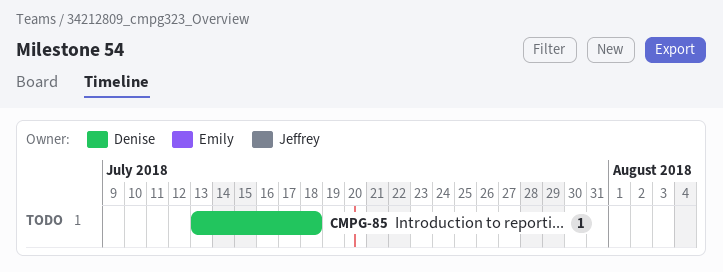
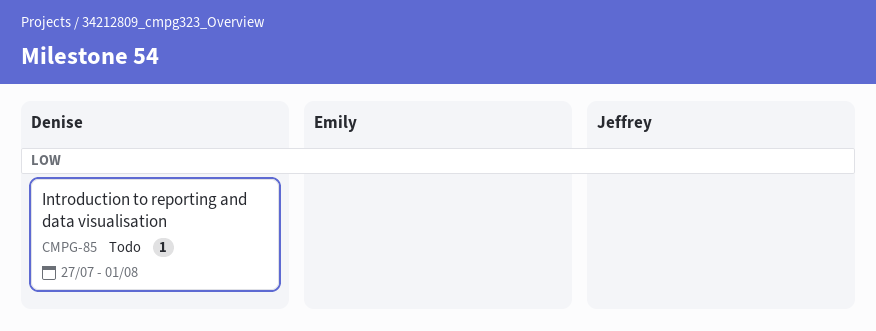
CMPG-85, start: Jul 13 -> Jul 27
CMPG-85, due: Jul 18 -> Aug 1

